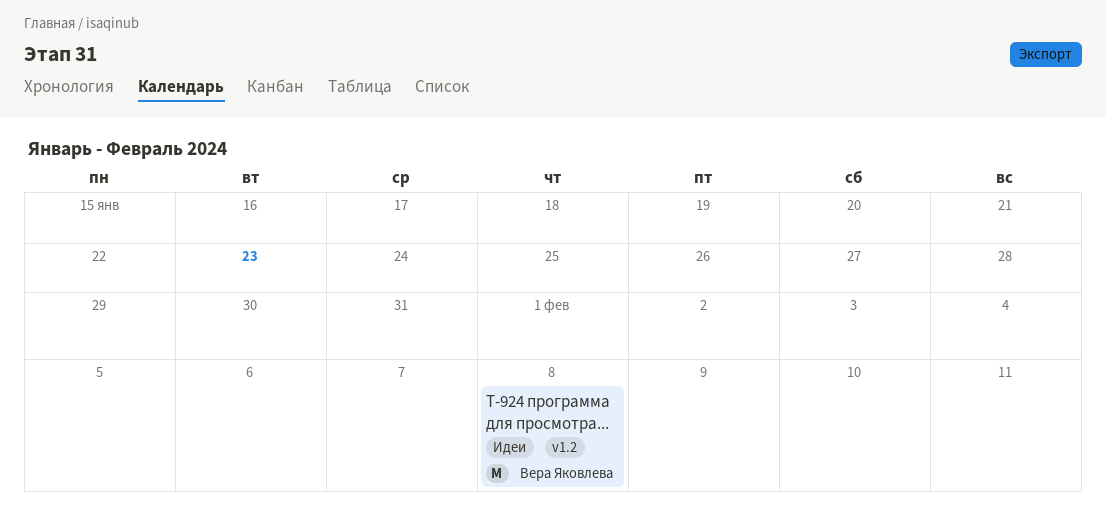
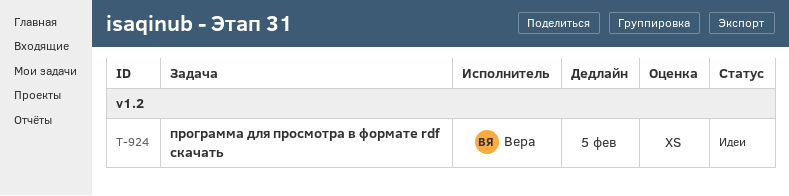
T-924, estimate: M -> XS
T-924, due: Feb 8 -> Feb 5

